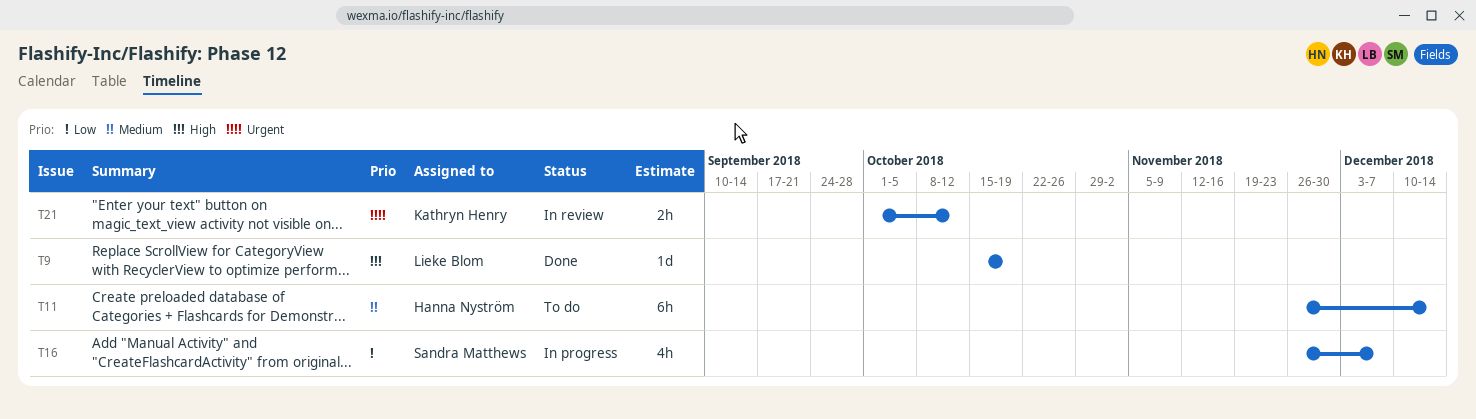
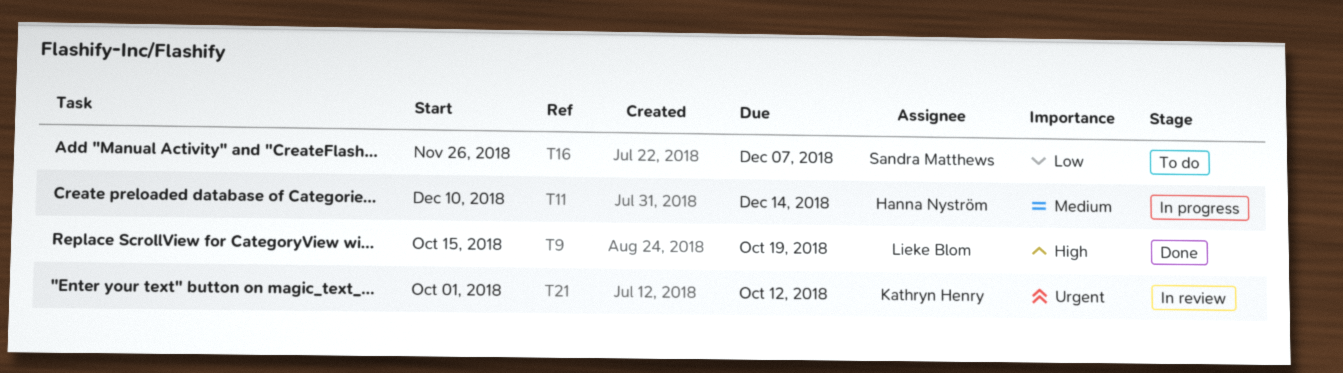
T11, status: To do -> In progress
T11, start: Nov 26 -> Dec 10
T16, status: In progress -> To do

